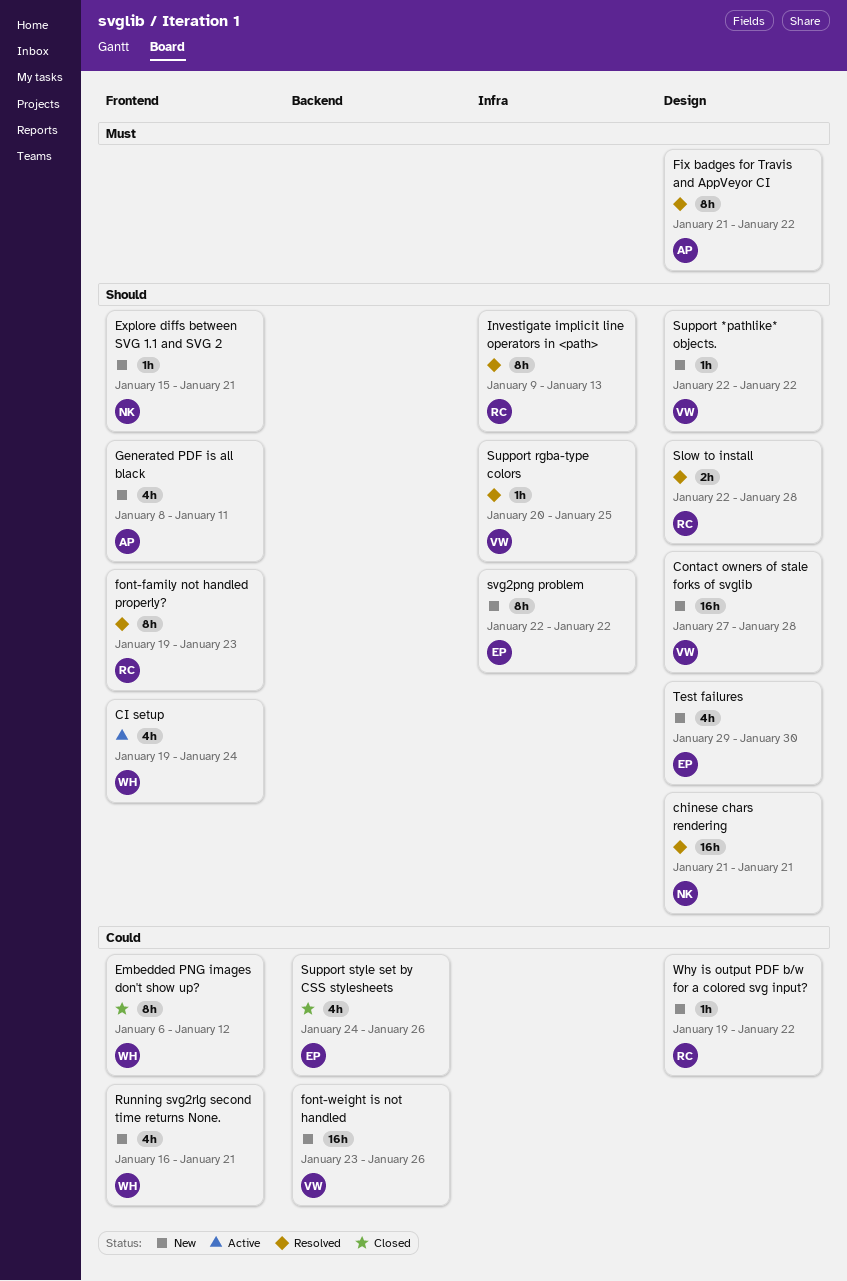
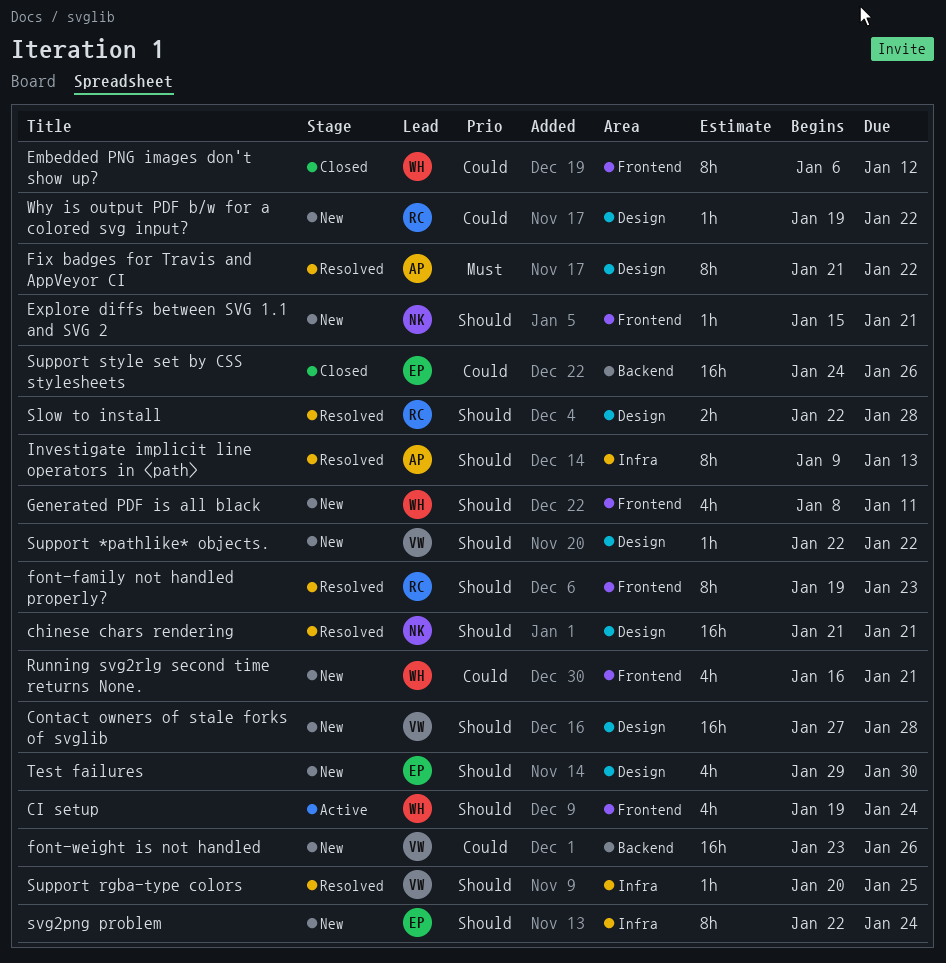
Generated PDF is all black, owner: AP -> WH
Investigate implicit line operators in <path>, owner: RC -> AP
Support style set by CSS stylesheets, estimate: 4h -> 16h
svg2png problem, due: Jan 22 -> Jan 24

